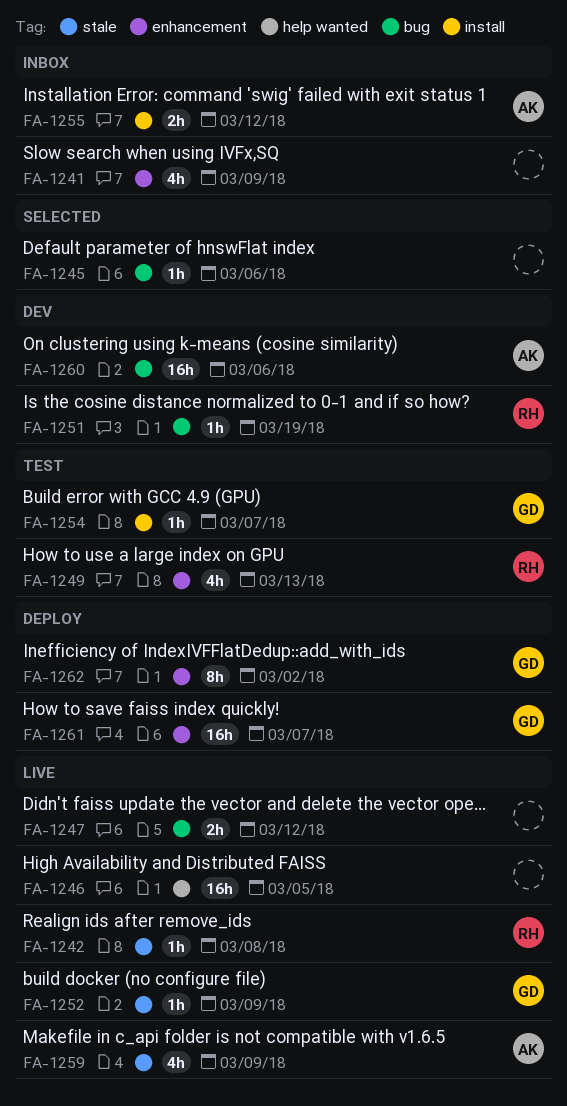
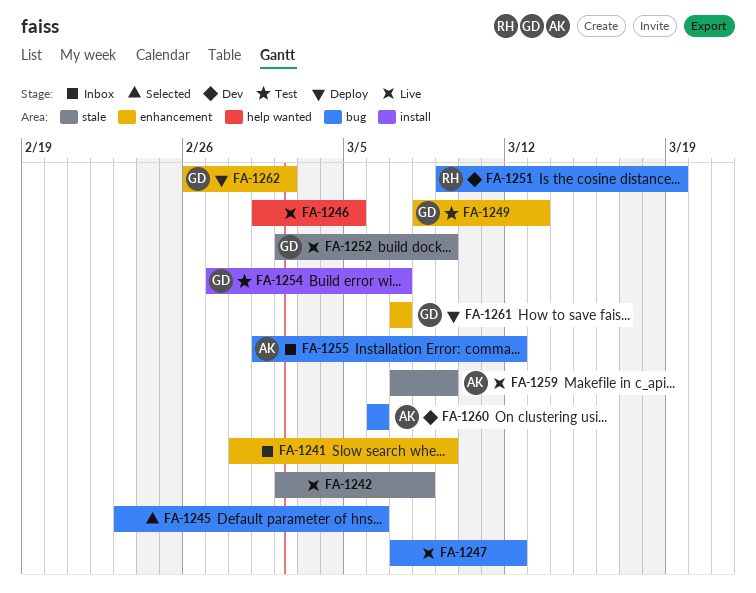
FA-1242, owner: RH -> none
FA-1249, owner: RH -> GD
FA-1255, label: install -> bug

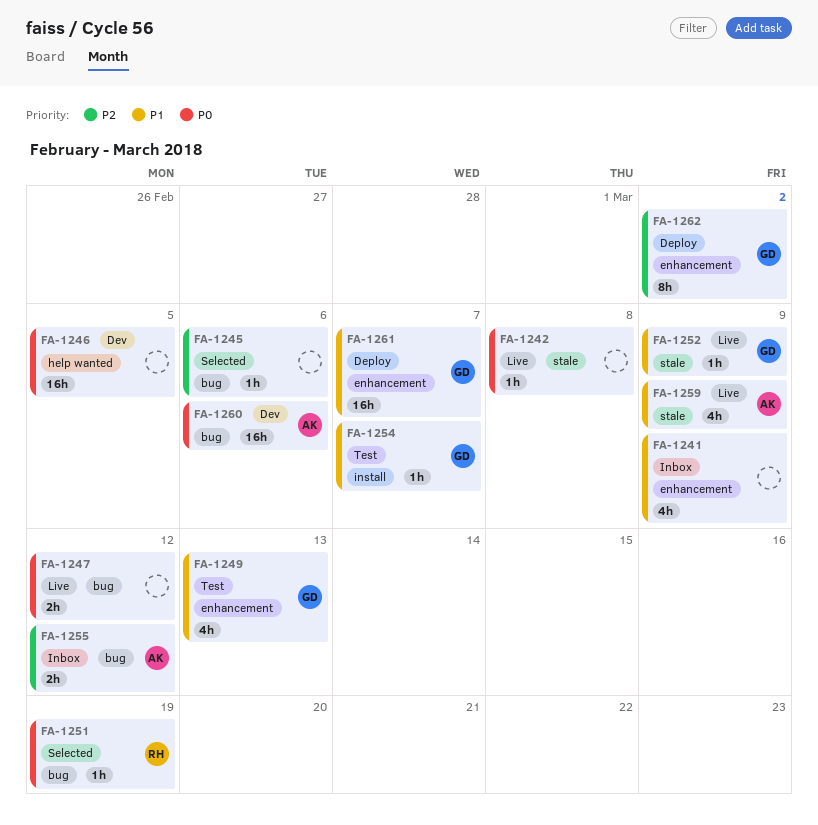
FA-1246, status: Live -> Dev
FA-1251, status: Dev -> Selected

